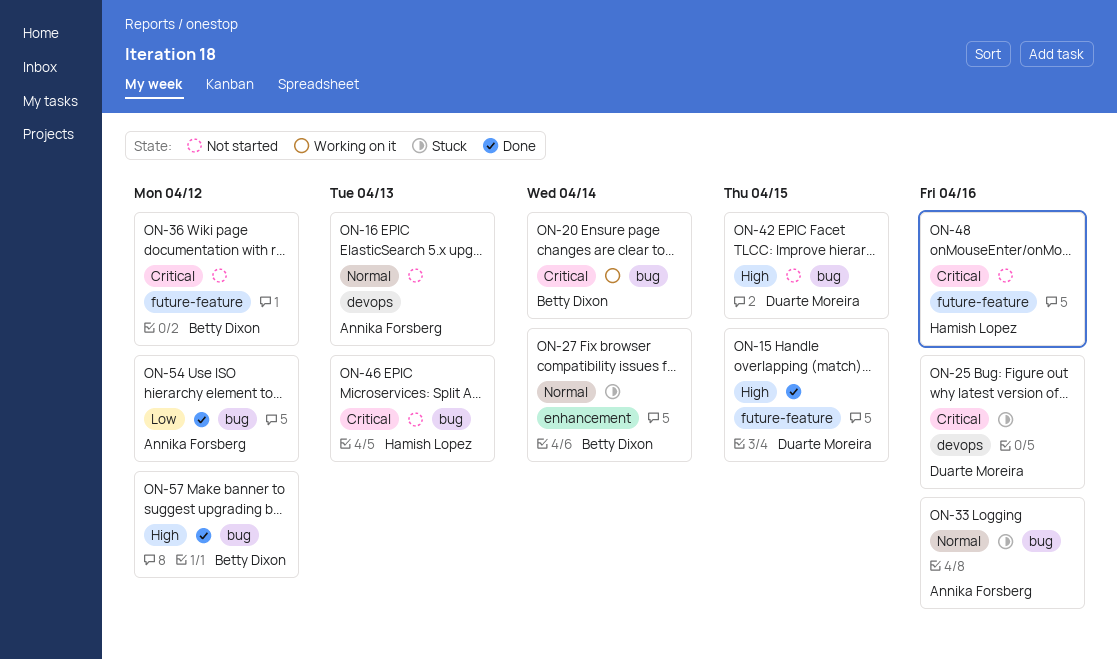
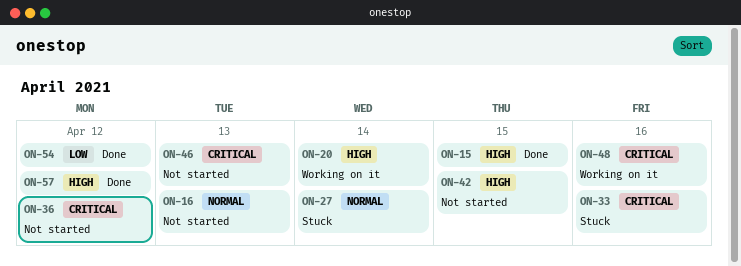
ON-20, priority: Critical -> High
ON-25: present -> none
ON-33, priority: Normal -> Critical
ON-48, status: Not started -> Working on it

